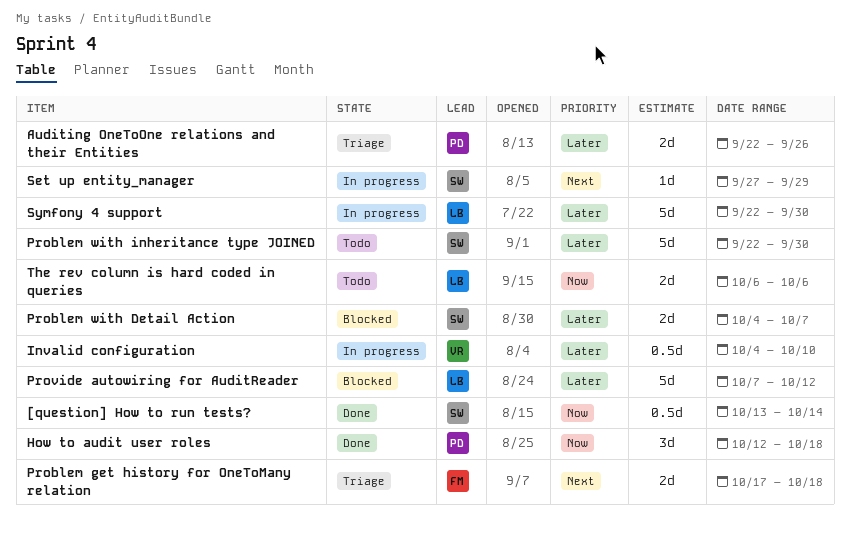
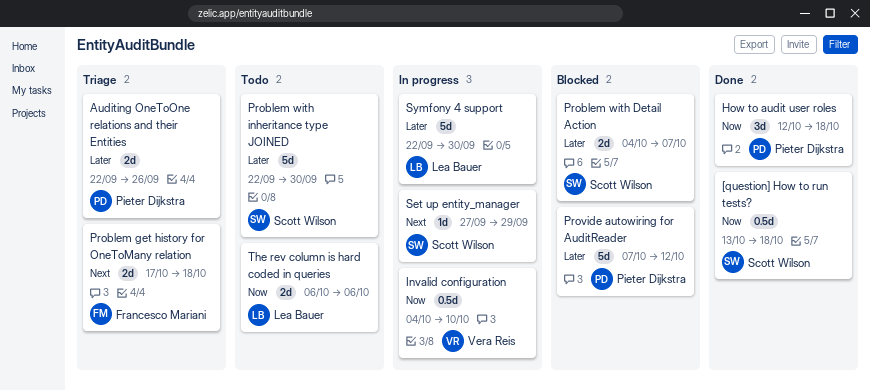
[question] How to run tests?, due: Oct 14 -> Oct 18
Invalid configuration, priority: Later -> Now
Provide autowiring for AuditReader, owner: Lea Bauer -> Pieter Dijkstra

